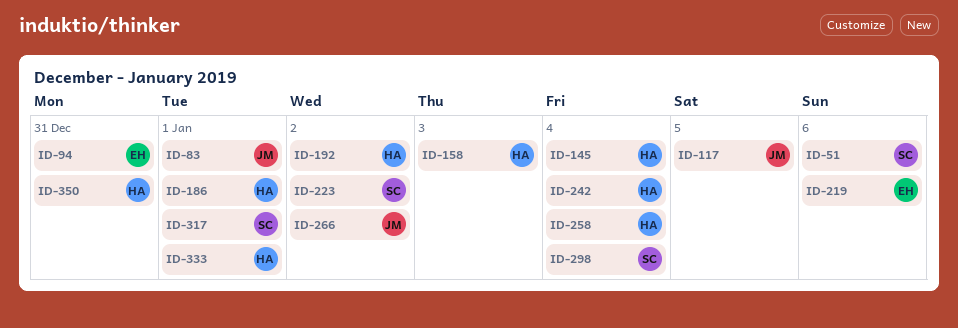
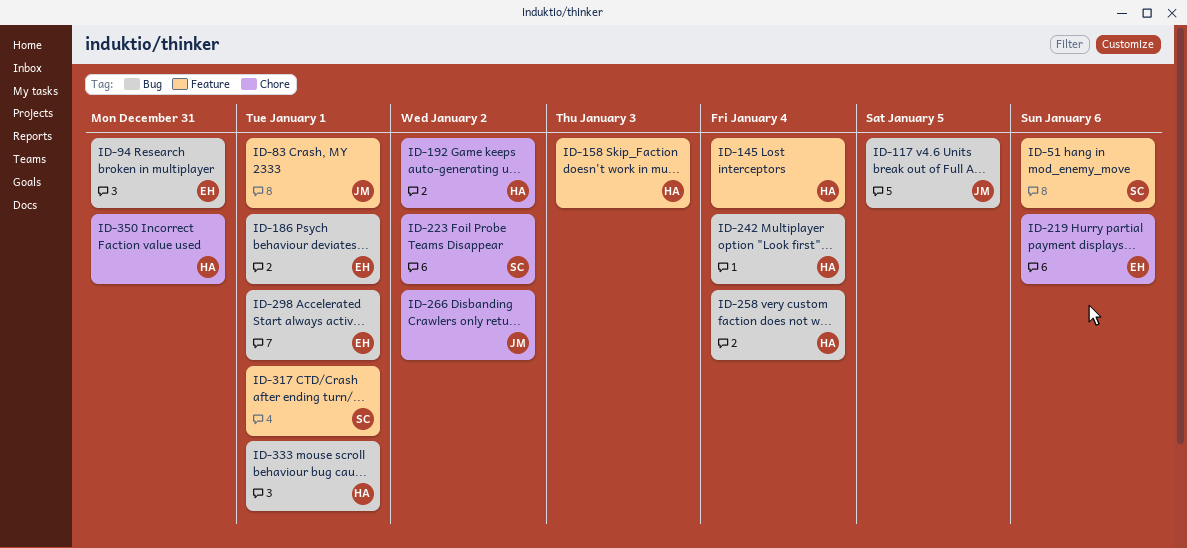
ID-186, owner: HA -> EH
ID-298, owner: SC -> EH
ID-298, due: Jan 4 -> Jan 1

